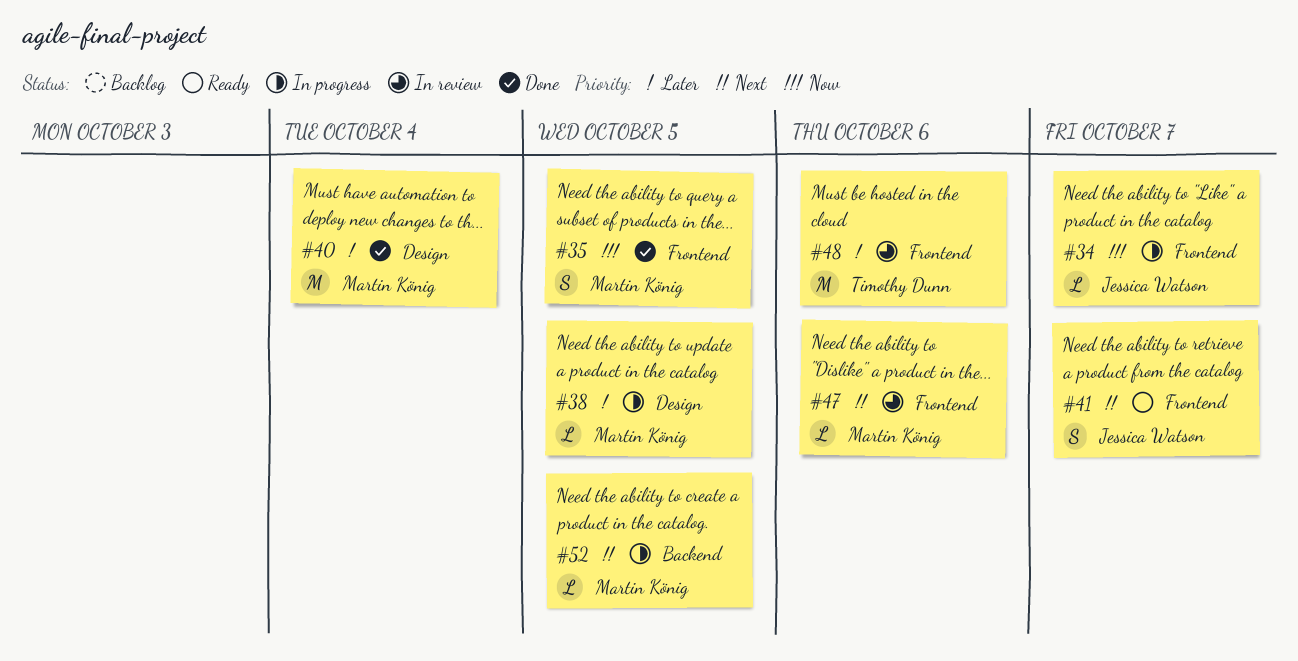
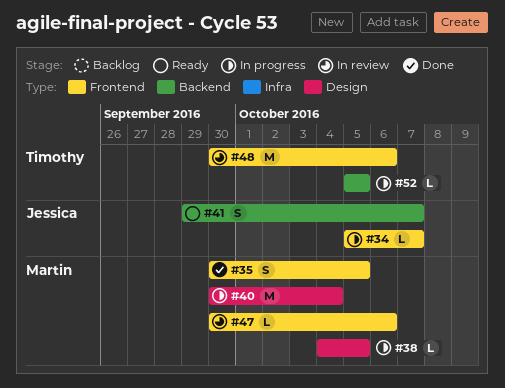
#40, status: Done -> In progress
#41, label: Frontend -> Backend
#52, owner: Martin König -> Timothy Dunn

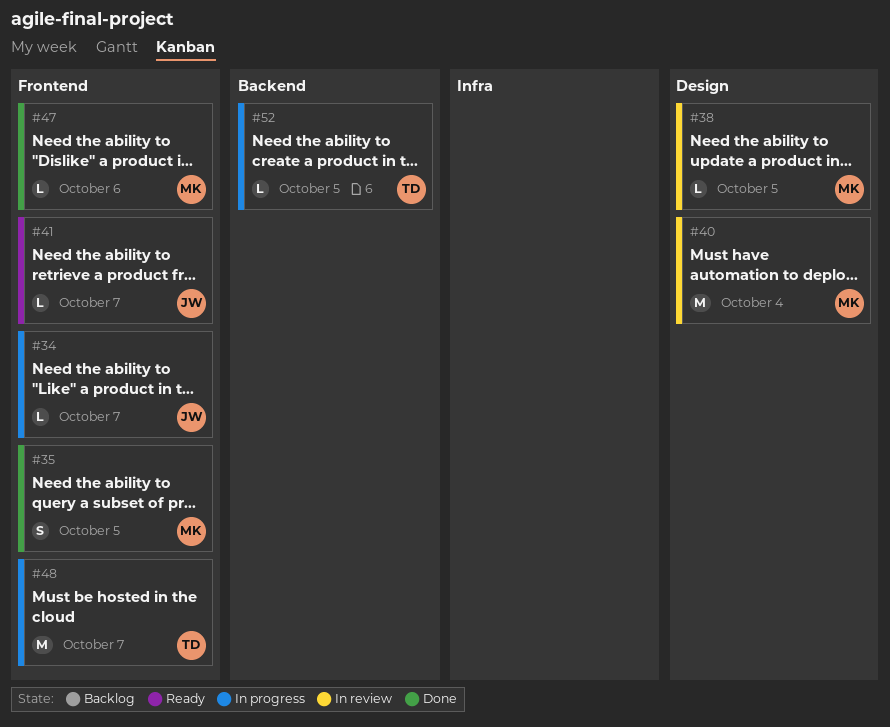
#38, status: In progress -> In review
#40, status: In progress -> In review
#41, label: Backend -> Frontend
#41, estimate: S -> L
#47, status: In review -> Done
#48, status: In review -> In progress
#48, due: Oct 6 -> Oct 7

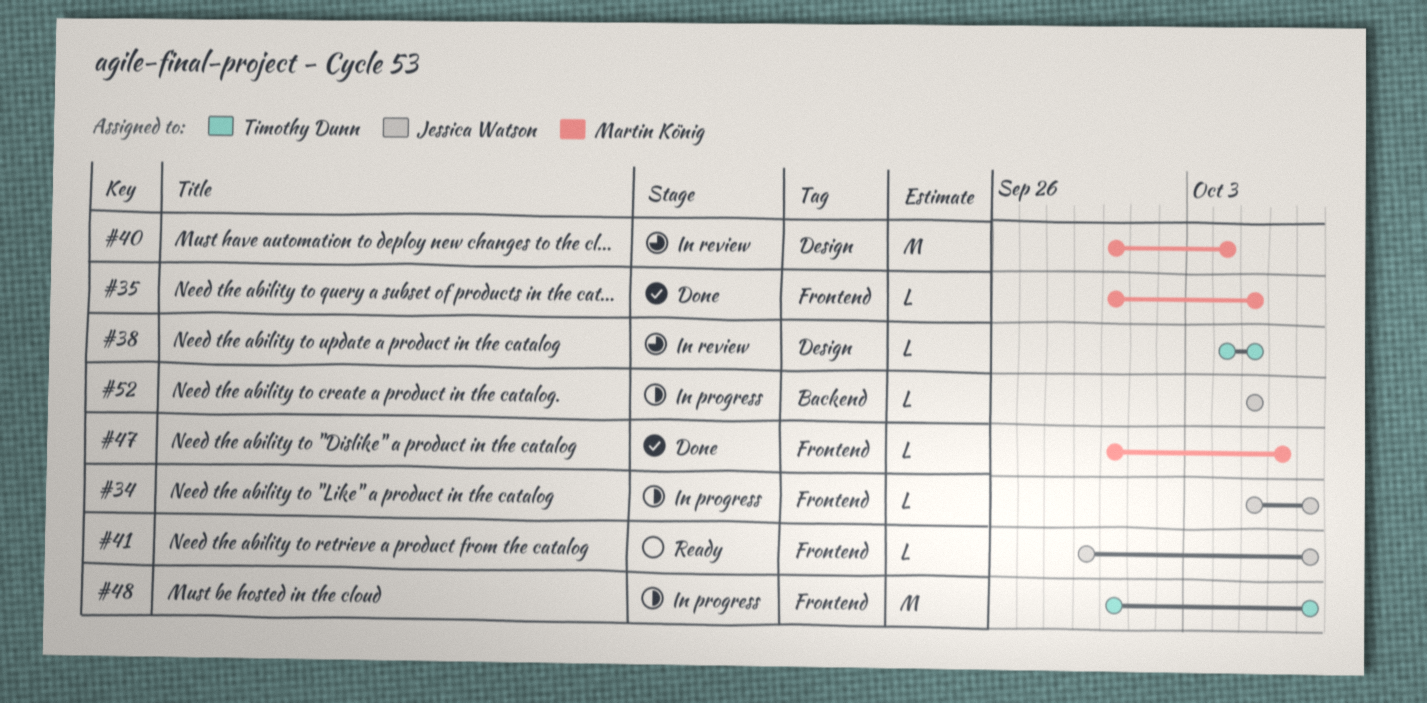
#35, estimate: S -> L
#38, owner: Martin König -> Timothy Dunn
#52, owner: Timothy Dunn -> Jessica Watson

